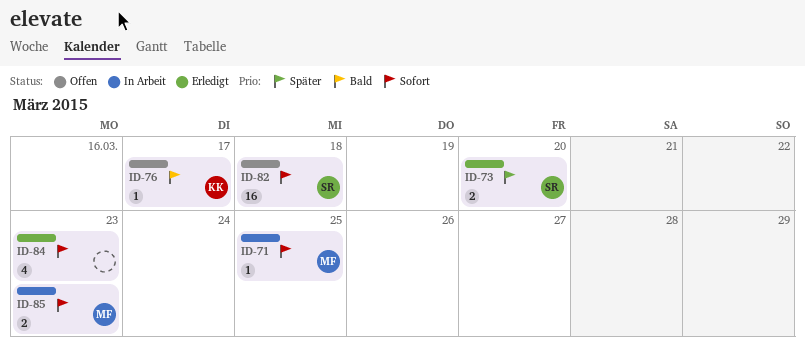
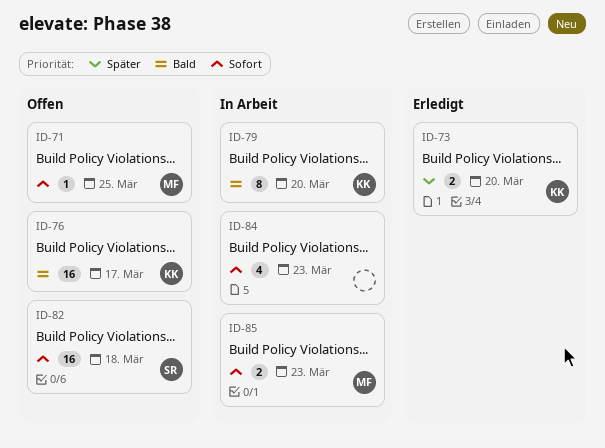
ID-71, status: In Arbeit -> Offen
ID-73, owner: SR -> KK
ID-76, estimate: 1 -> 16
ID-79: none -> present
ID-84, status: Erledigt -> In Arbeit

